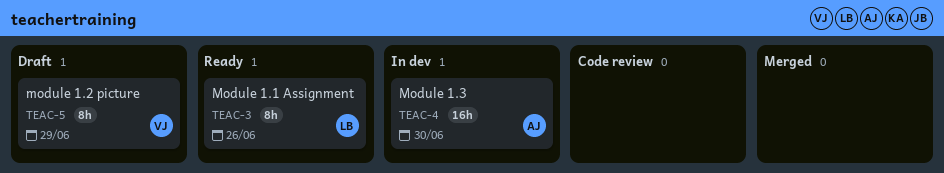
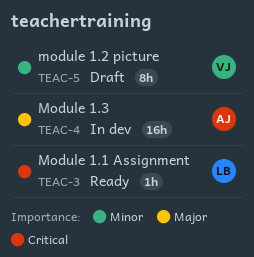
TEAC-3, estimate: 8h -> 1h

